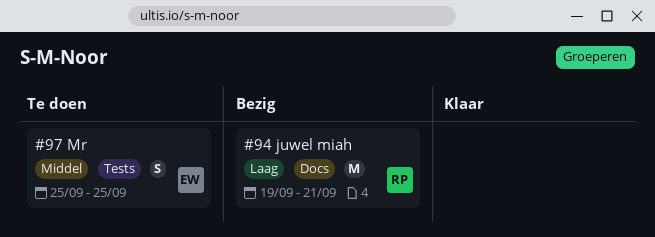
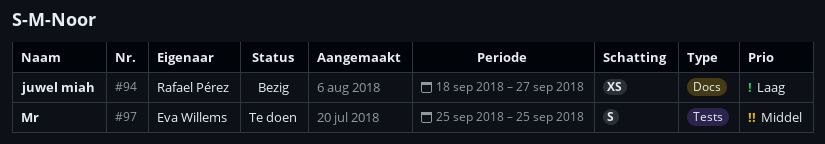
#94, estimate: M -> XS
#94, start: Sep 19 -> Sep 18
#94, due: Sep 21 -> Sep 27

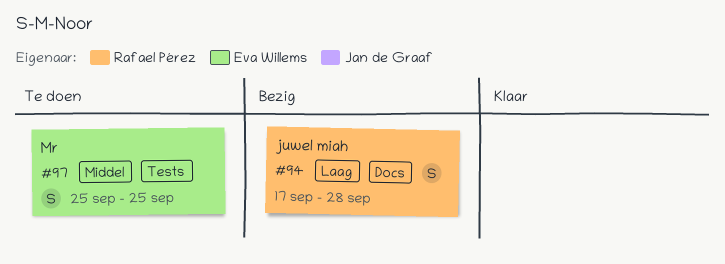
#94, estimate: XS -> S
#94, start: Sep 18 -> Sep 17
#94, due: Sep 27 -> Sep 28

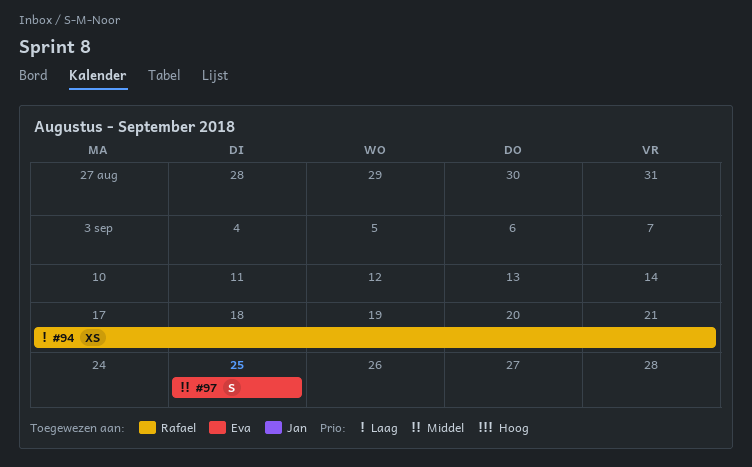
#94, estimate: S -> XS
#94, due: Sep 28 -> Sep 21

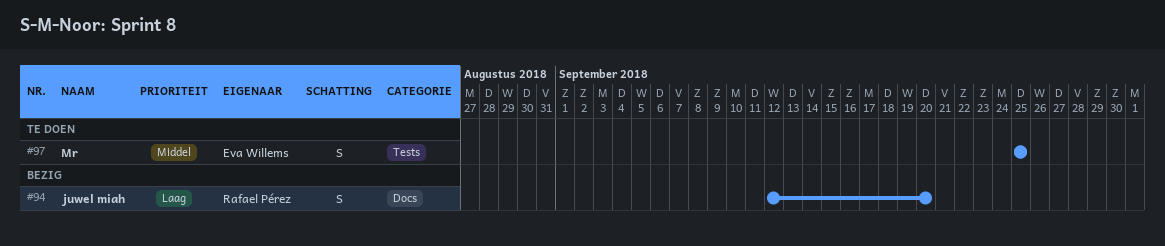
#94, estimate: XS -> S
#94, start: Sep 17 -> Sep 12
#94, due: Sep 21 -> Sep 20

